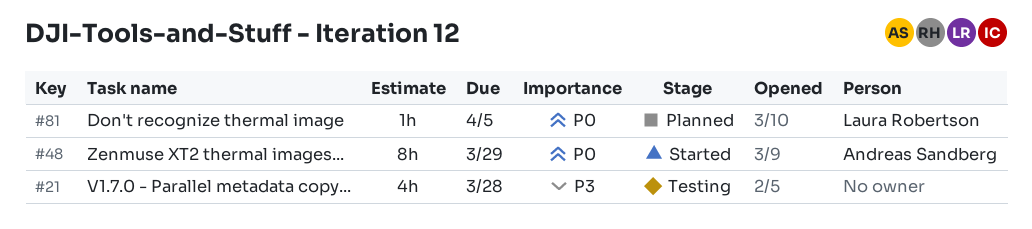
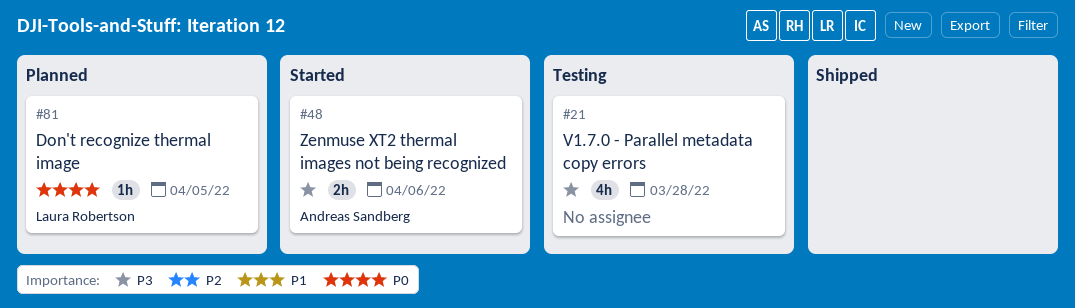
#48, priority: P0 -> P3
#48, estimate: 8h -> 2h
#48, due: Mar 29 -> Apr 6

